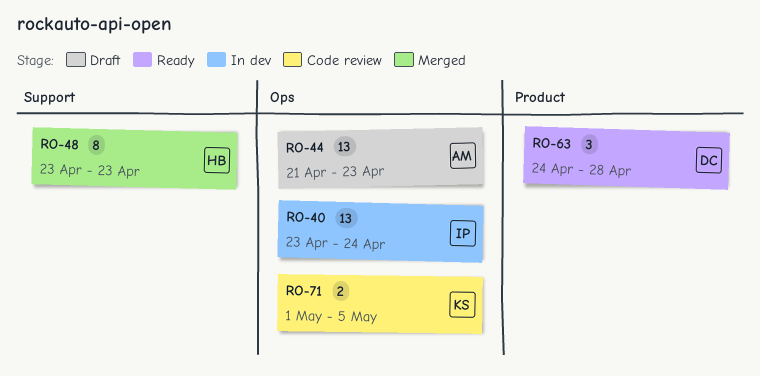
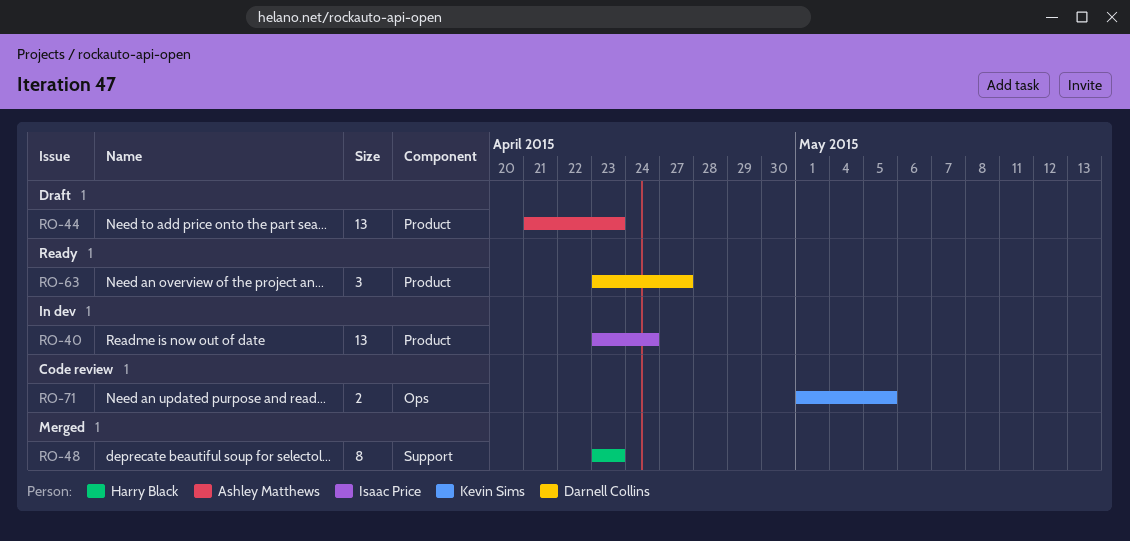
RO-40, label: Ops -> Product
RO-44, label: Ops -> Product
RO-63, start: Apr 24 -> Apr 23
RO-63, due: Apr 28 -> Apr 27

